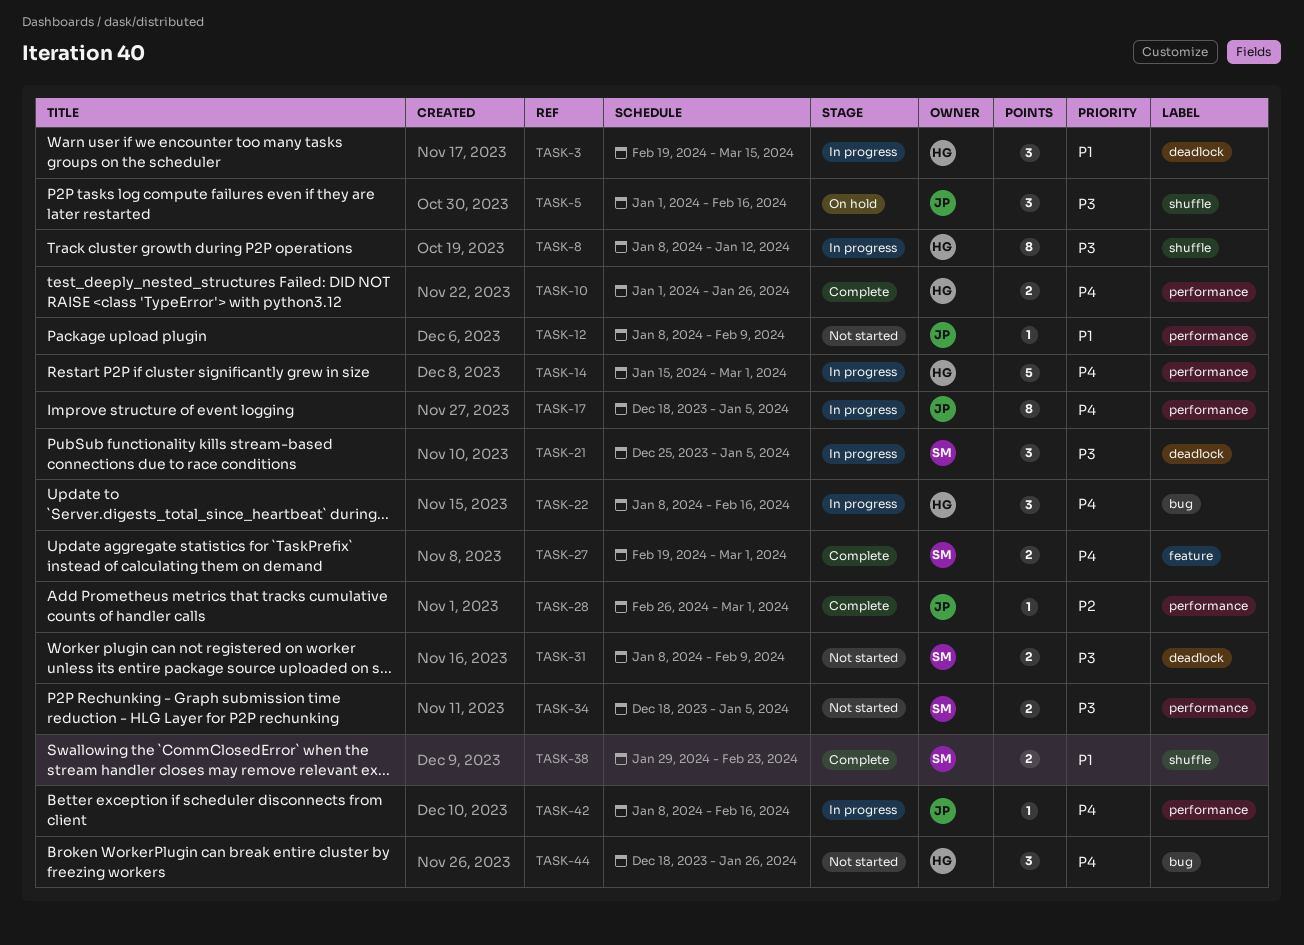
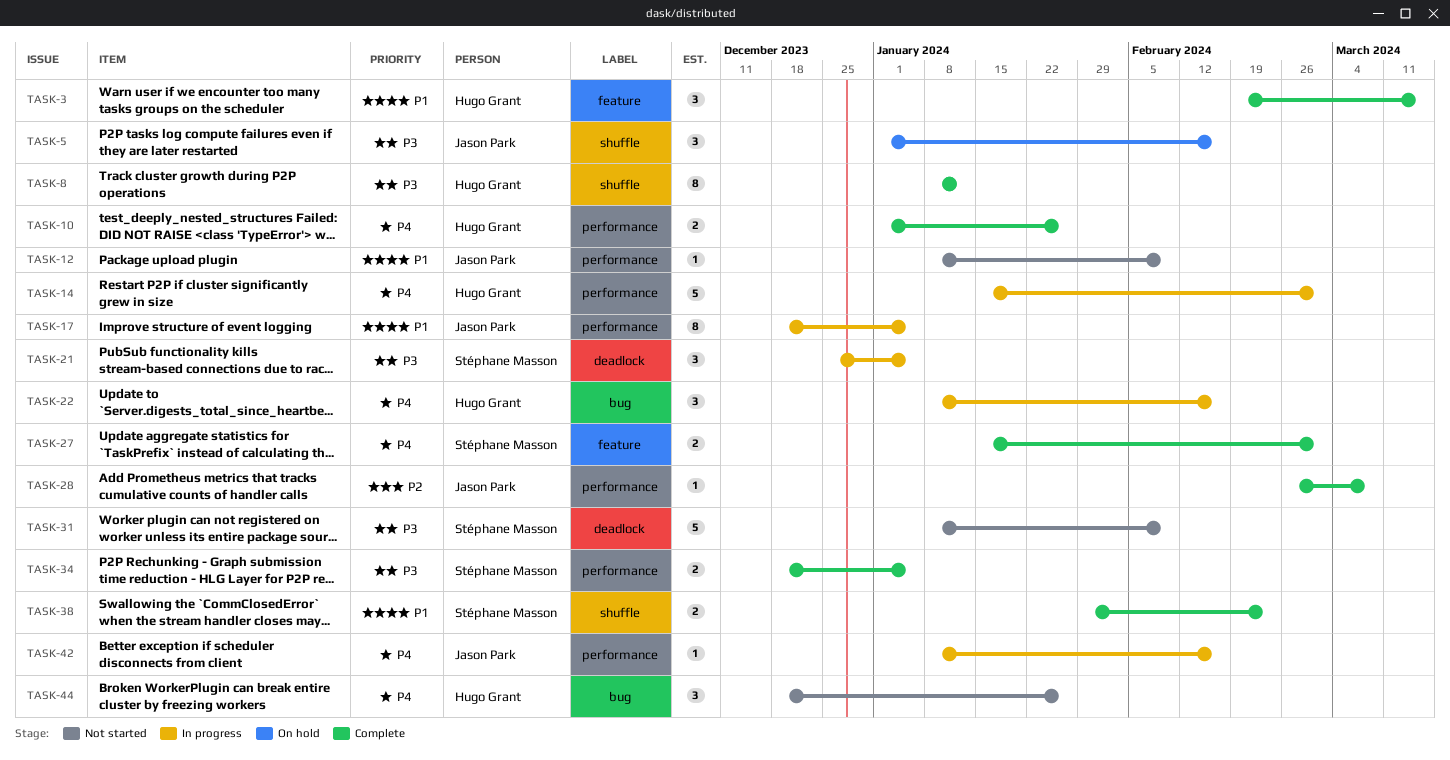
TASK-3, status: In progress -> Complete
TASK-3, label: deadlock -> feature
TASK-8, status: In progress -> Complete
TASK-17, priority: P4 -> P1
TASK-27, start: Feb 19 -> Jan 15
TASK-28, due: Mar 1 -> Mar 8
TASK-31, estimate: 2 -> 5
TASK-34, status: Not started -> Complete

